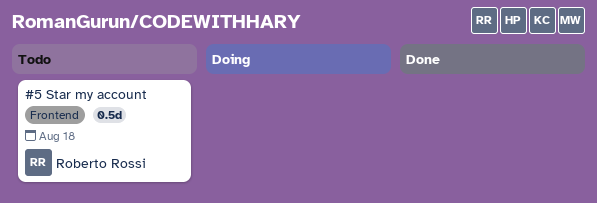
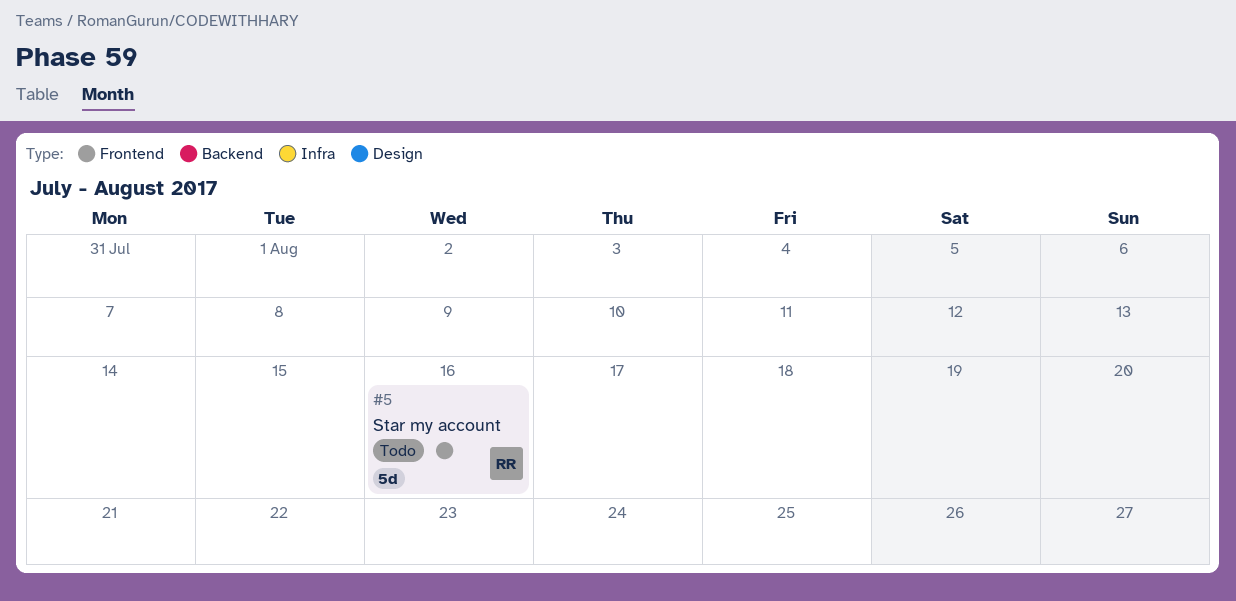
#5, estimate: 0.5d -> 5d
#5, due: Aug 18 -> Aug 16

